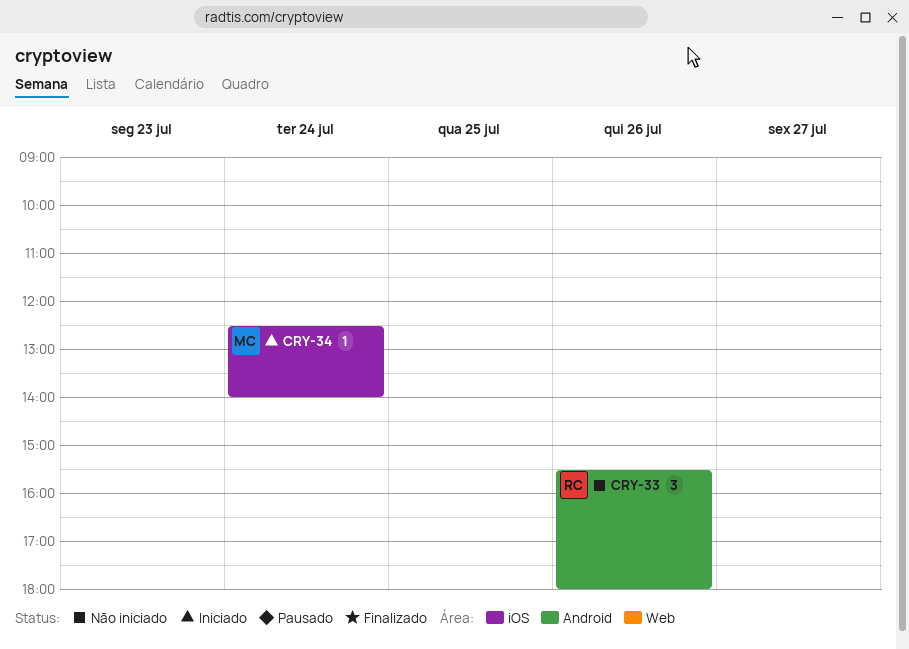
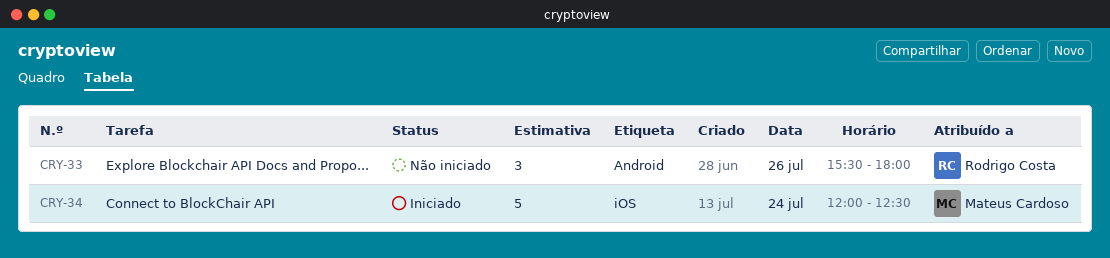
CRY-34, estimate: 1 -> 5
CRY-34, begins: 12:30 -> 12:00
CRY-34, ends: 14:00 -> 12:30

